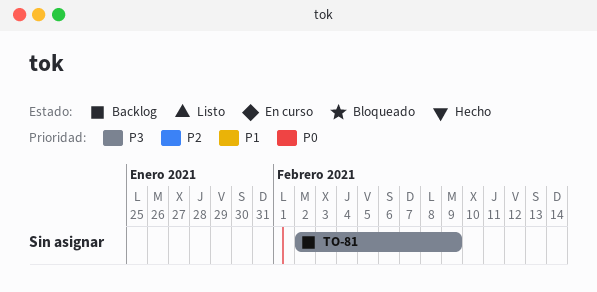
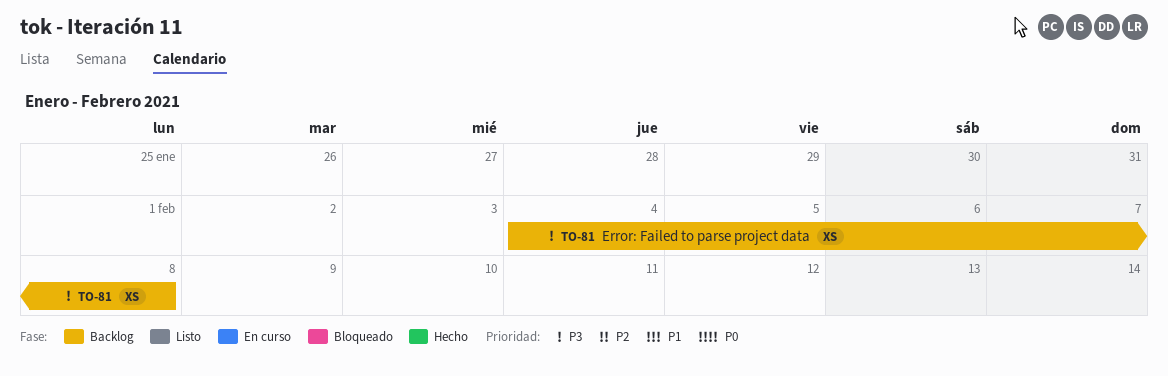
TO-81, start: Feb 2 -> Feb 4
TO-81, due: Feb 9 -> Feb 8

